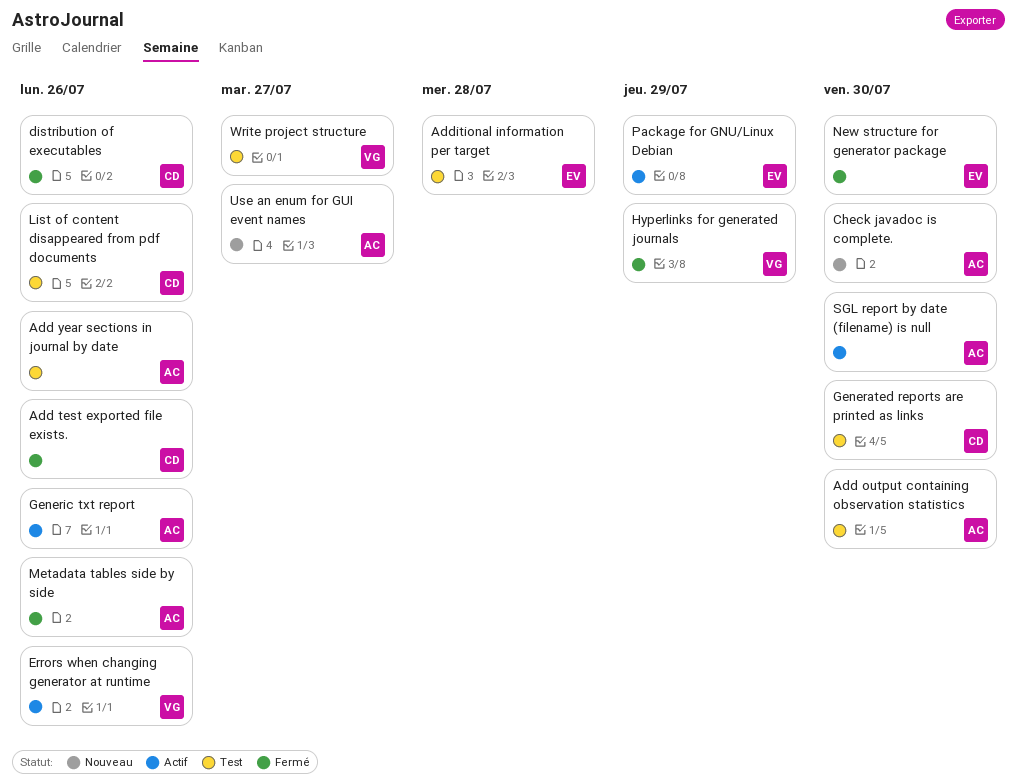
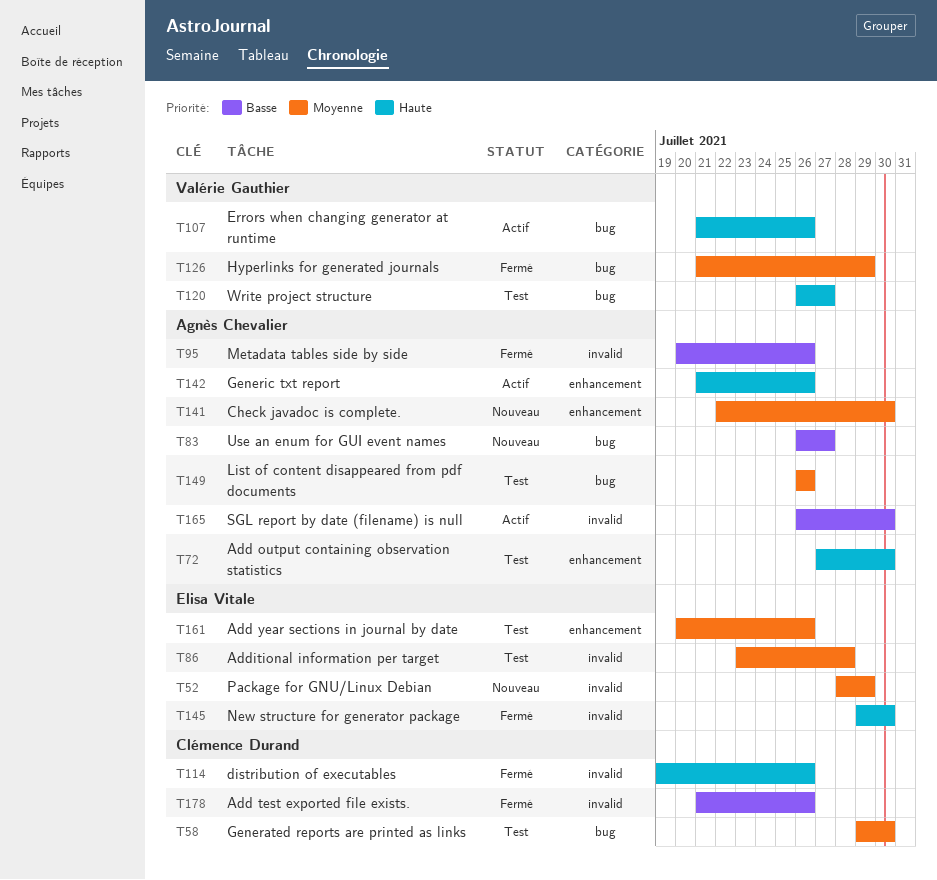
Add year sections in journal by date, owner: Agnès Chevalier -> Elisa Vitale
List of content disappeared from pdf documents, owner: Clémence Durand -> Agnès Chevalier
Package for GNU/Linux Debian, status: Actif -> Nouveau

